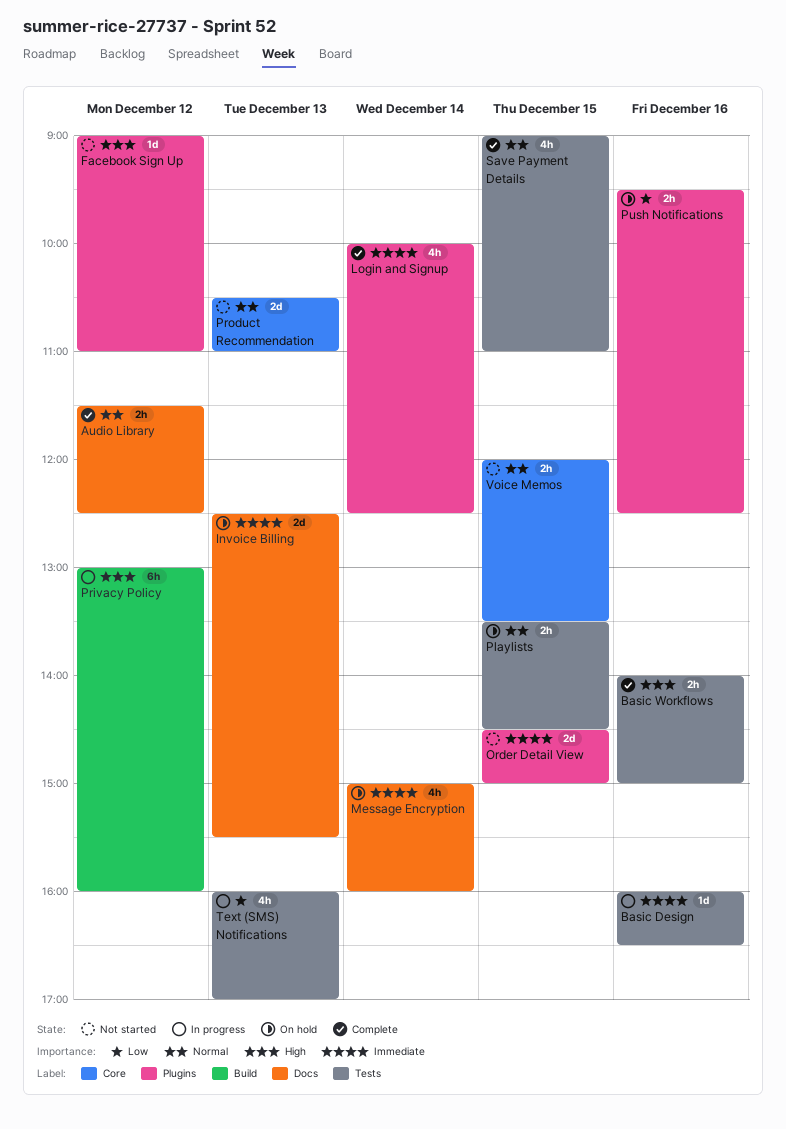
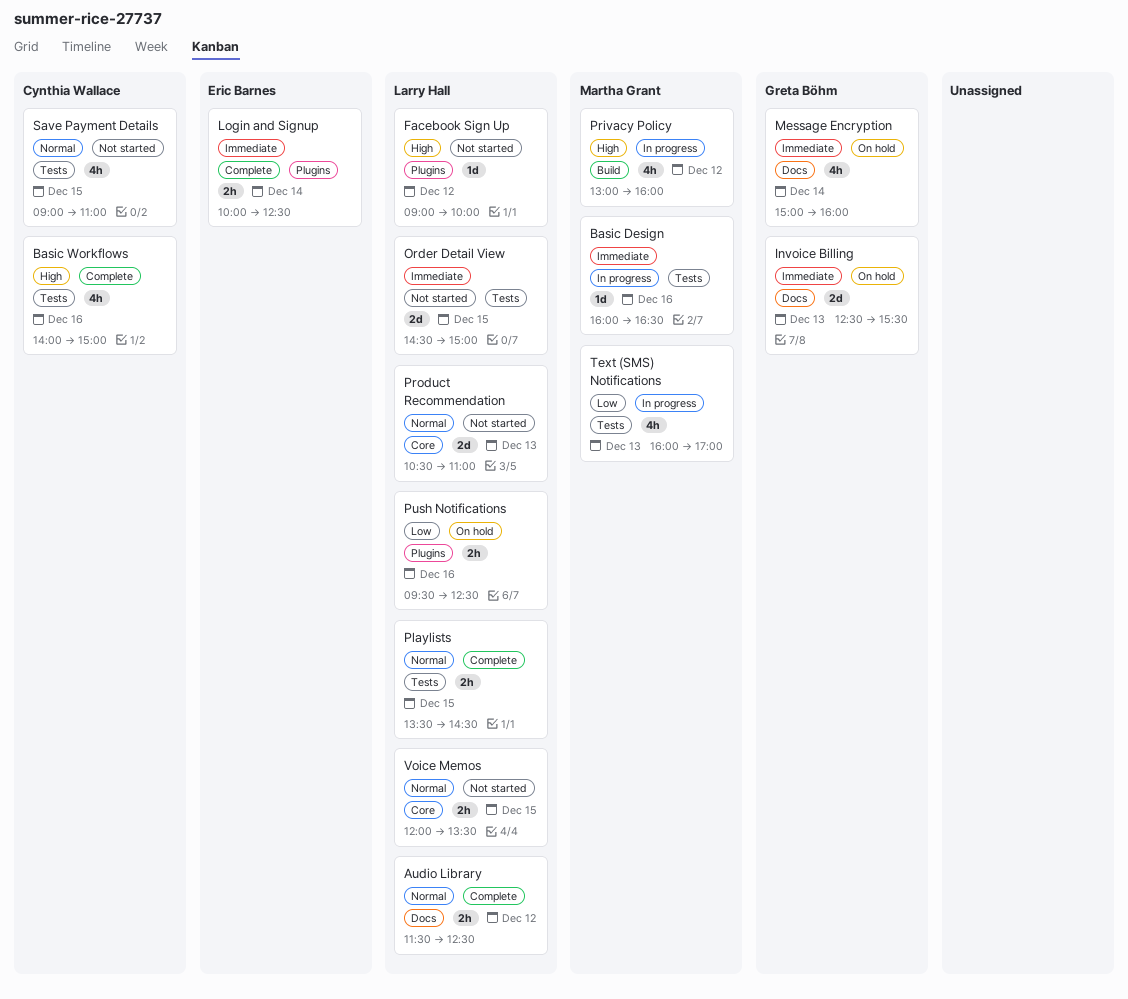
Basic Workflows, estimate: 2h -> 4h
Facebook Sign Up, ends: 11:00 -> 10:00
Login and Signup, estimate: 4h -> 2h
Order Detail View, label: Plugins -> Tests
Playlists, status: On hold -> Complete
Privacy Policy, estimate: 6h -> 4h
Save Payment Details, status: Complete -> Not started

